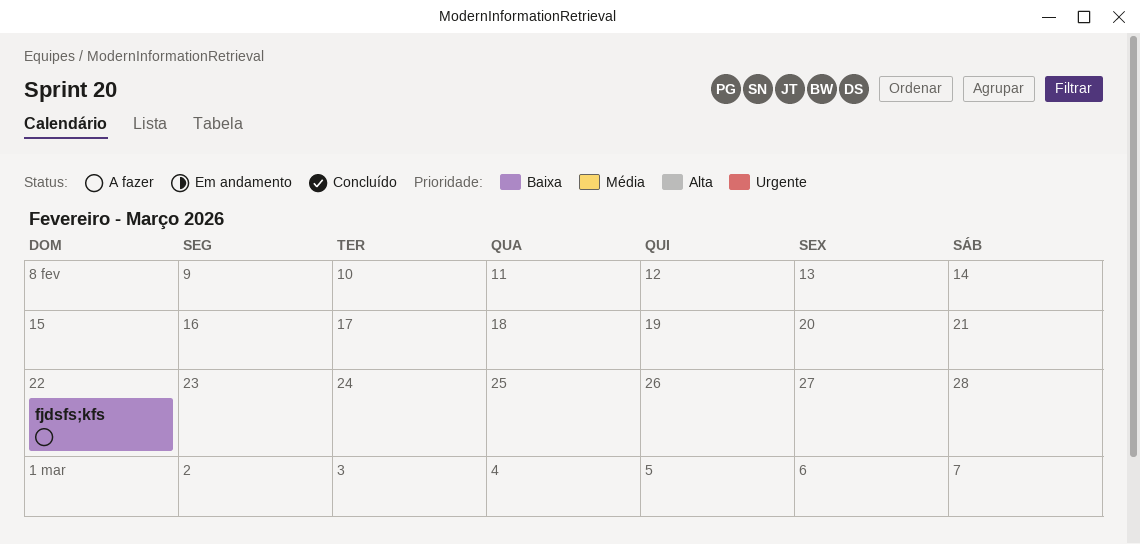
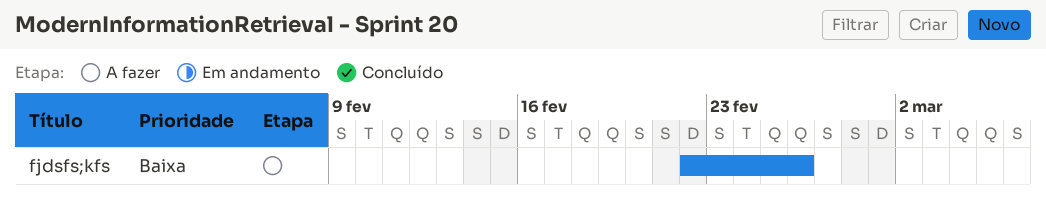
fjdsfs;kfs, due: Feb 22 -> Feb 26

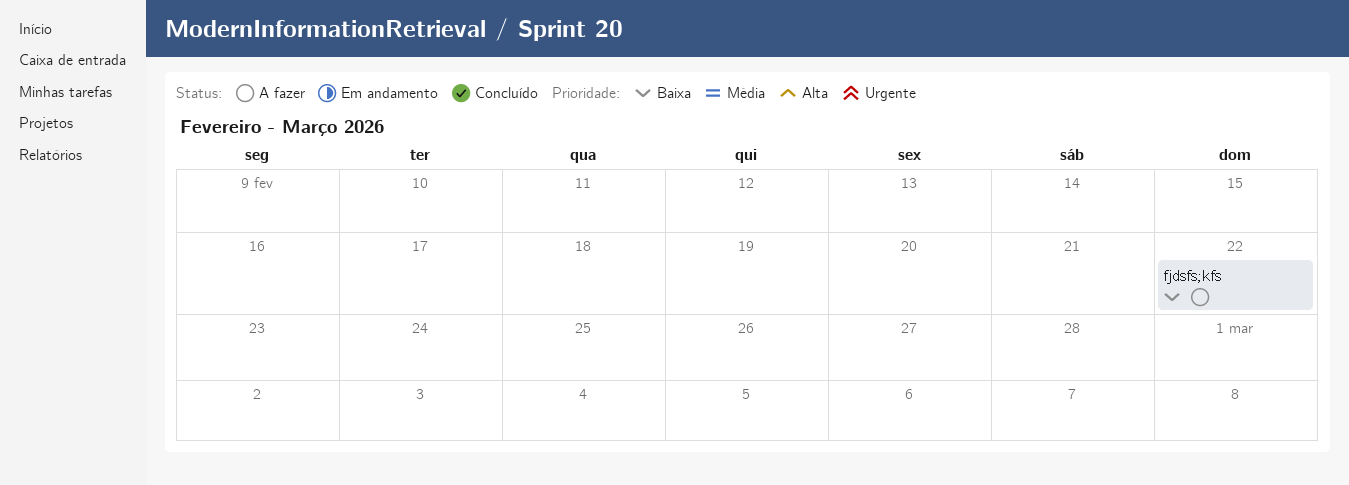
fjdsfs;kfs, due: Feb 26 -> Feb 22

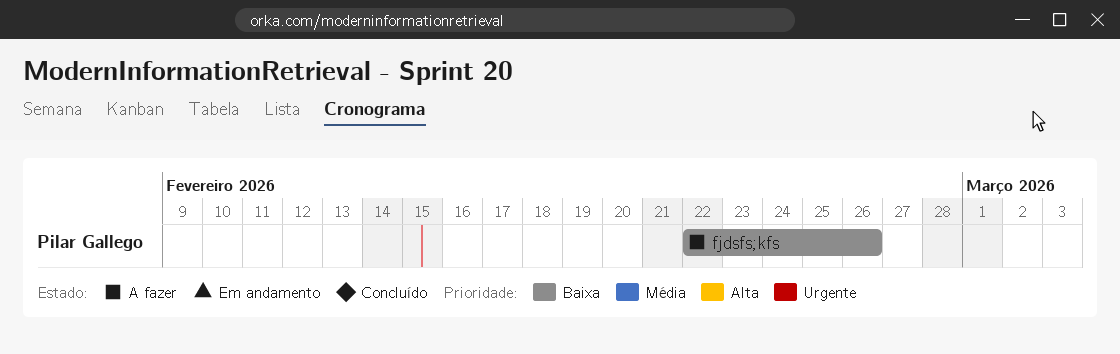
fjdsfs;kfs, due: Feb 22 -> Feb 26

